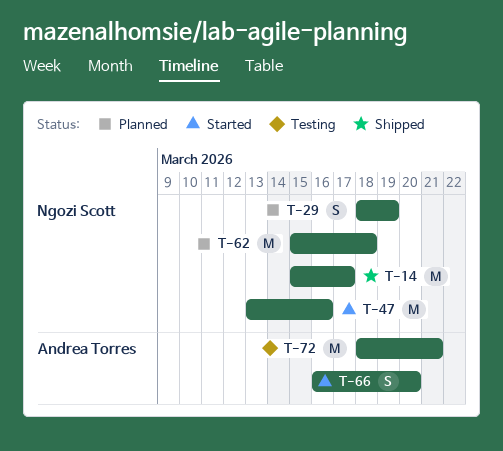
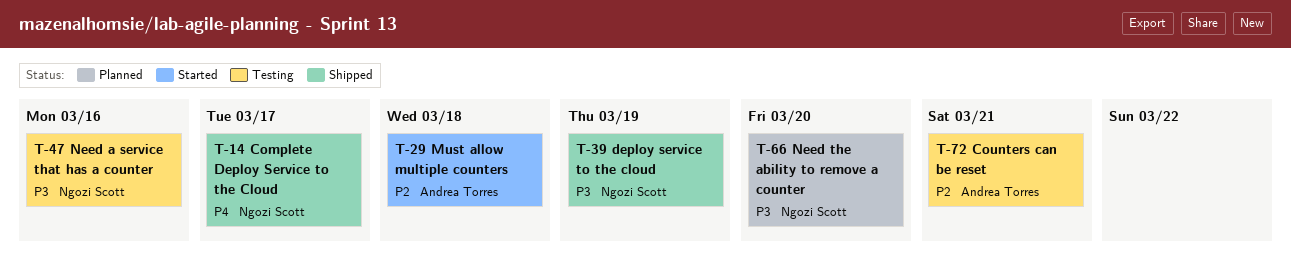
T-29, status: Planned -> Started
T-29, owner: Ngozi Scott -> Andrea Torres
T-29, due: Mar 19 -> Mar 18
T-39: none -> present
T-47, status: Started -> Testing
T-62: present -> none
T-66, status: Started -> Planned
T-66, owner: Andrea Torres -> Ngozi Scott

